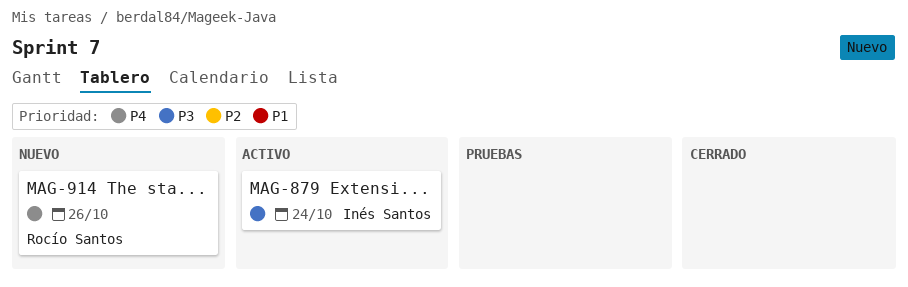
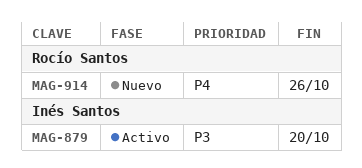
MAG-879, due: Oct 24 -> Oct 20

